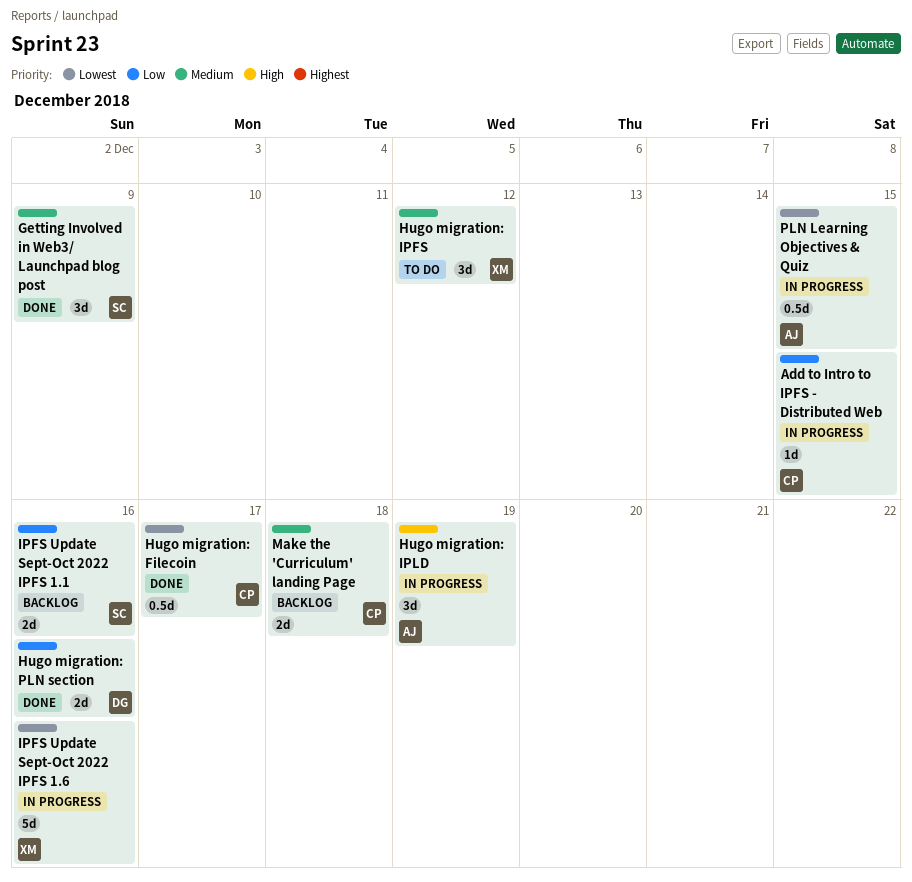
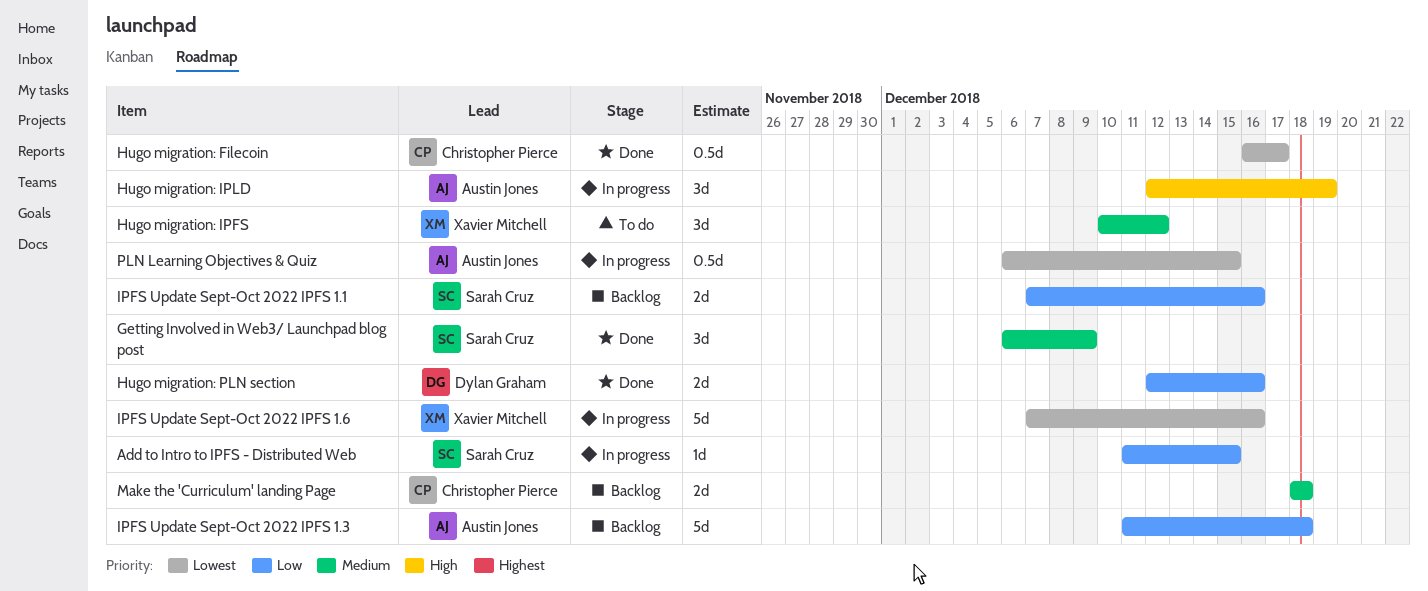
Add to Intro to IPFS - Distributed Web, owner: Christopher Pierce -> Sarah Cruz
IPFS Update Sept-Oct 2022 IPFS 1.3: none -> present

